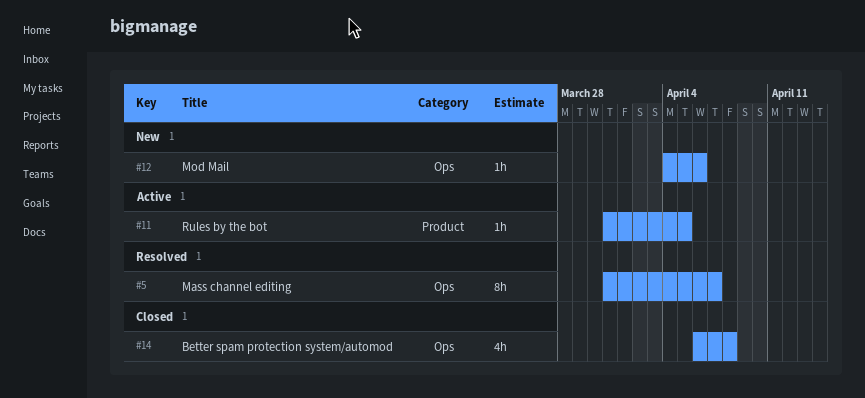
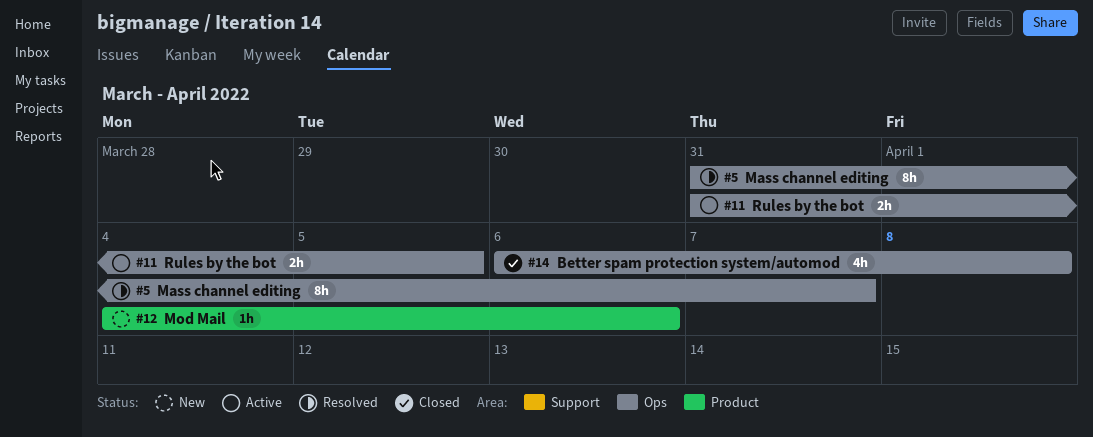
#11, label: Product -> Ops
#11, estimate: 1h -> 2h
#12, label: Ops -> Product

